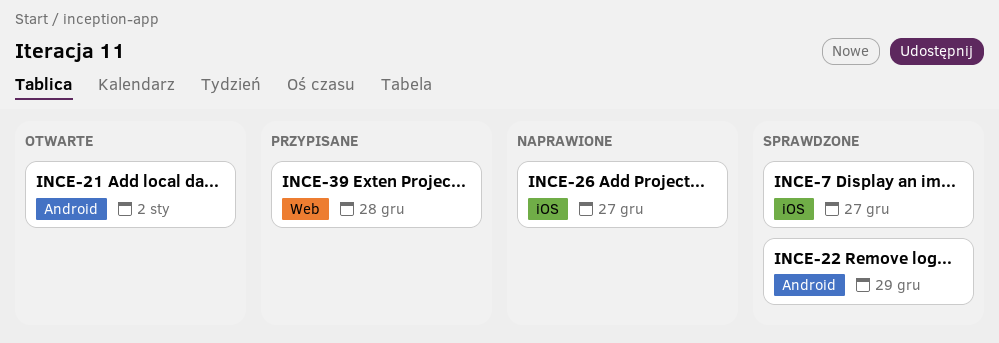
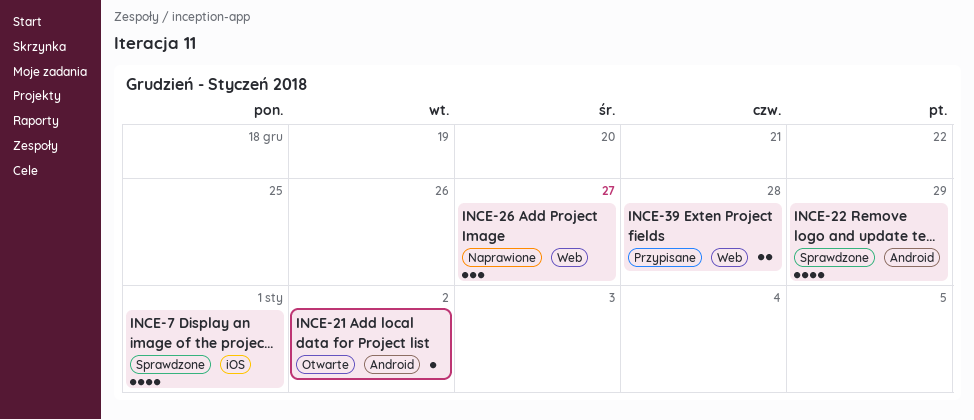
INCE-7, due: Dec 27 -> Jan 1
INCE-26, label: iOS -> Web

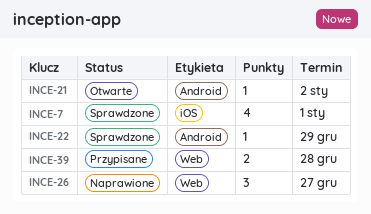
INCE-22, estimate: 4 -> 1

